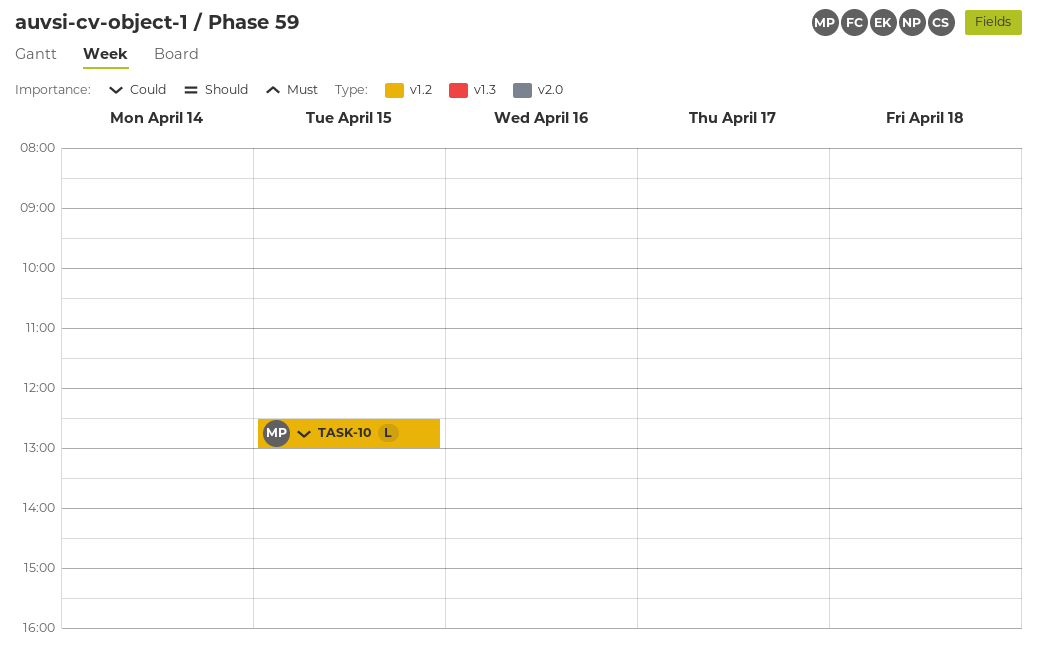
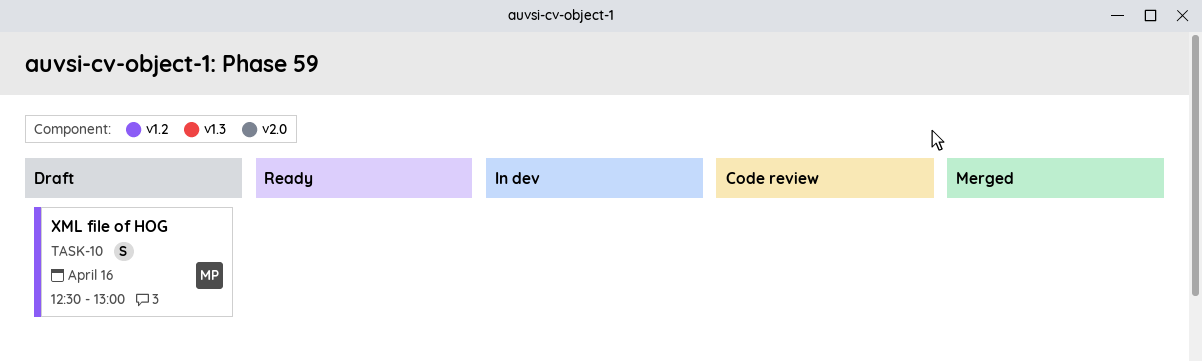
TASK-10, estimate: L -> S
TASK-10, day: Apr 15 -> Apr 16

